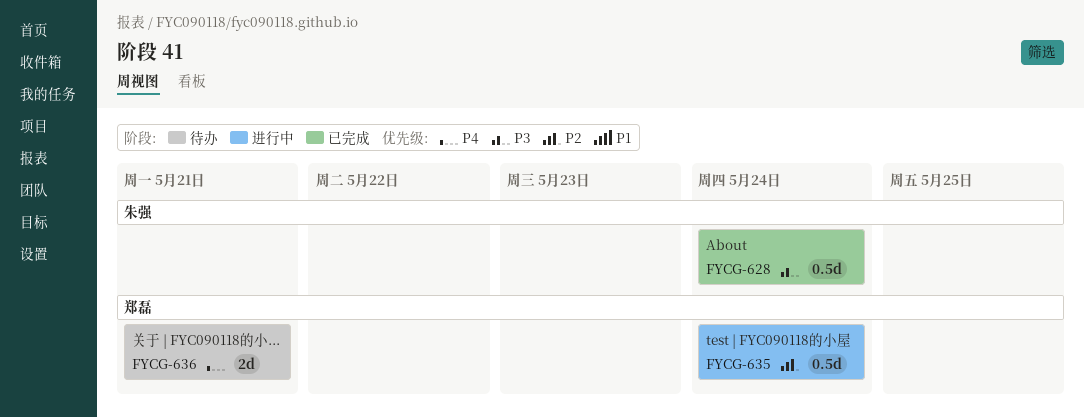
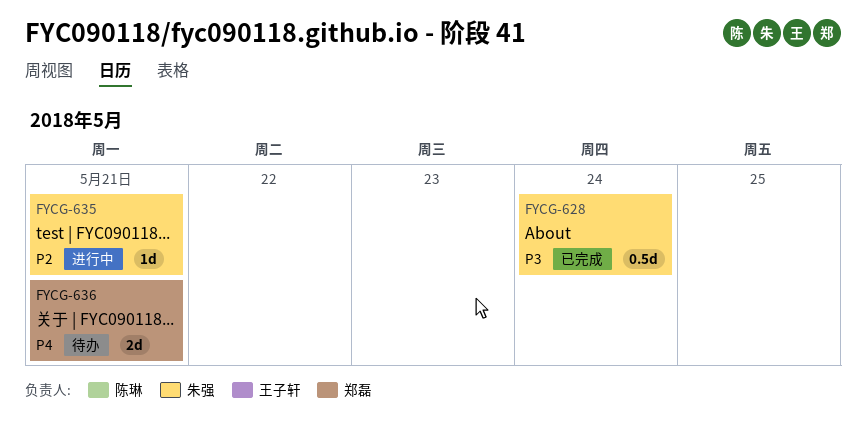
FYCG-635, owner: 郑磊 -> 朱强
FYCG-635, estimate: 0.5d -> 1d
FYCG-635, due: May 24 -> May 21

